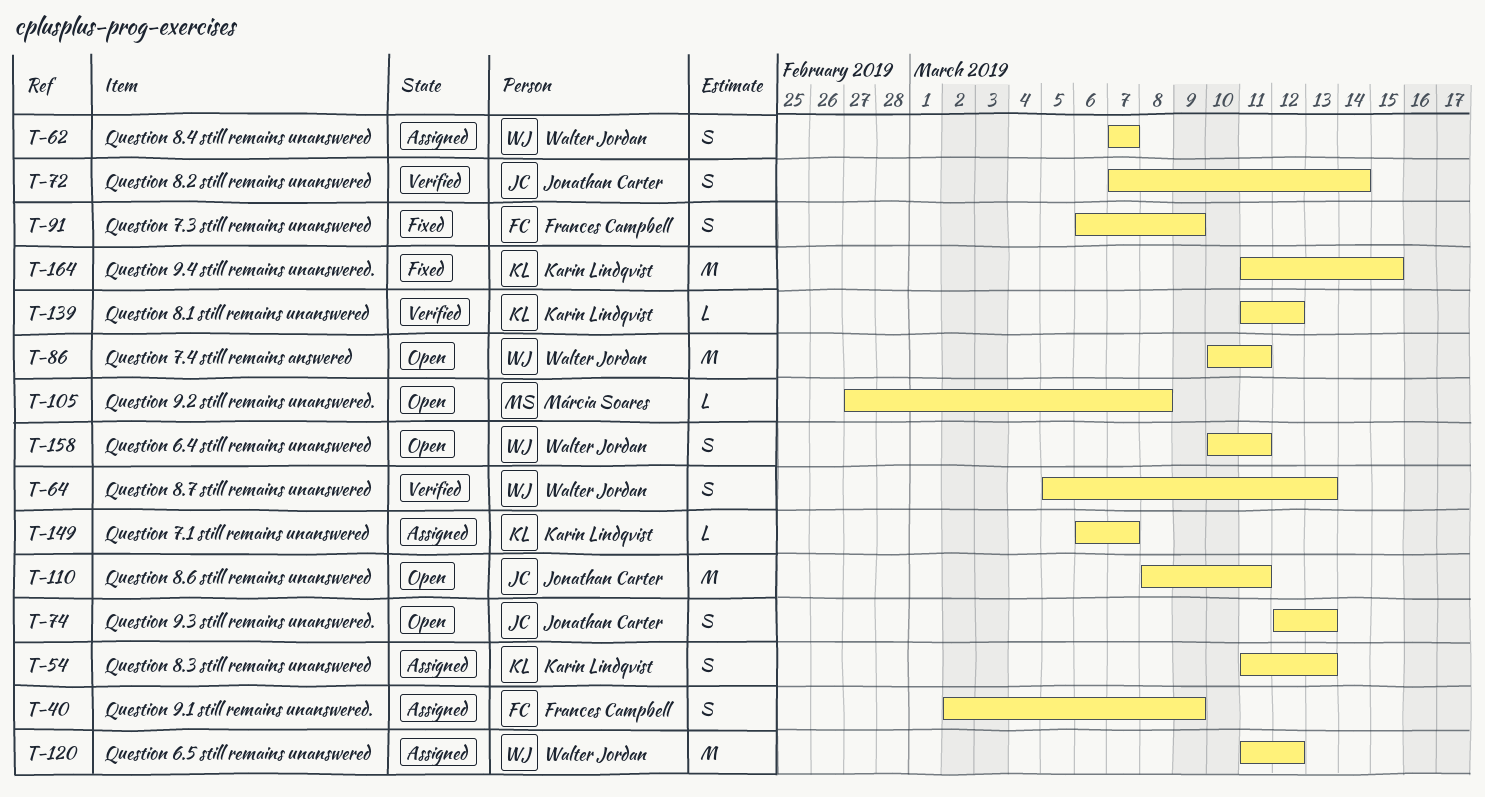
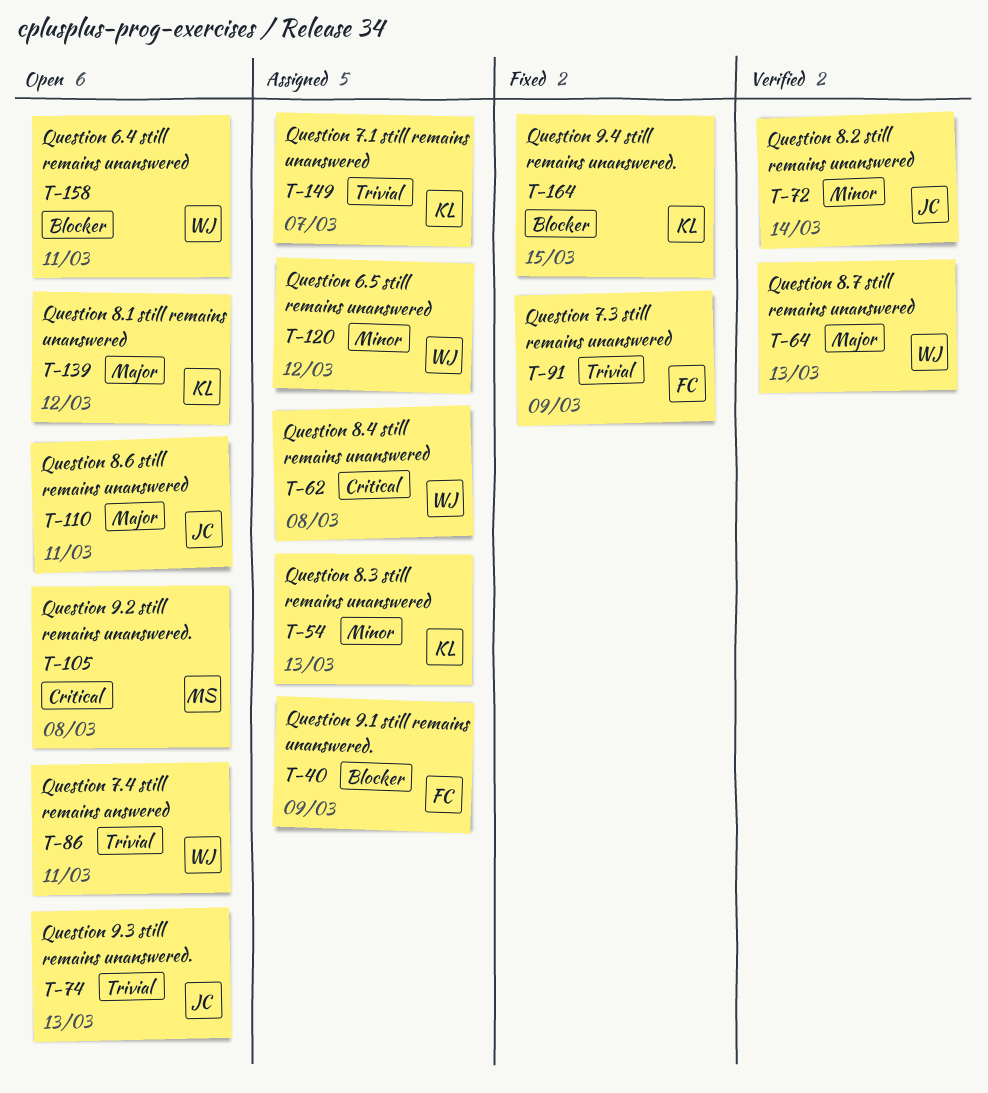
T-62, due: Mar 7 -> Mar 8
T-139, status: Verified -> Open

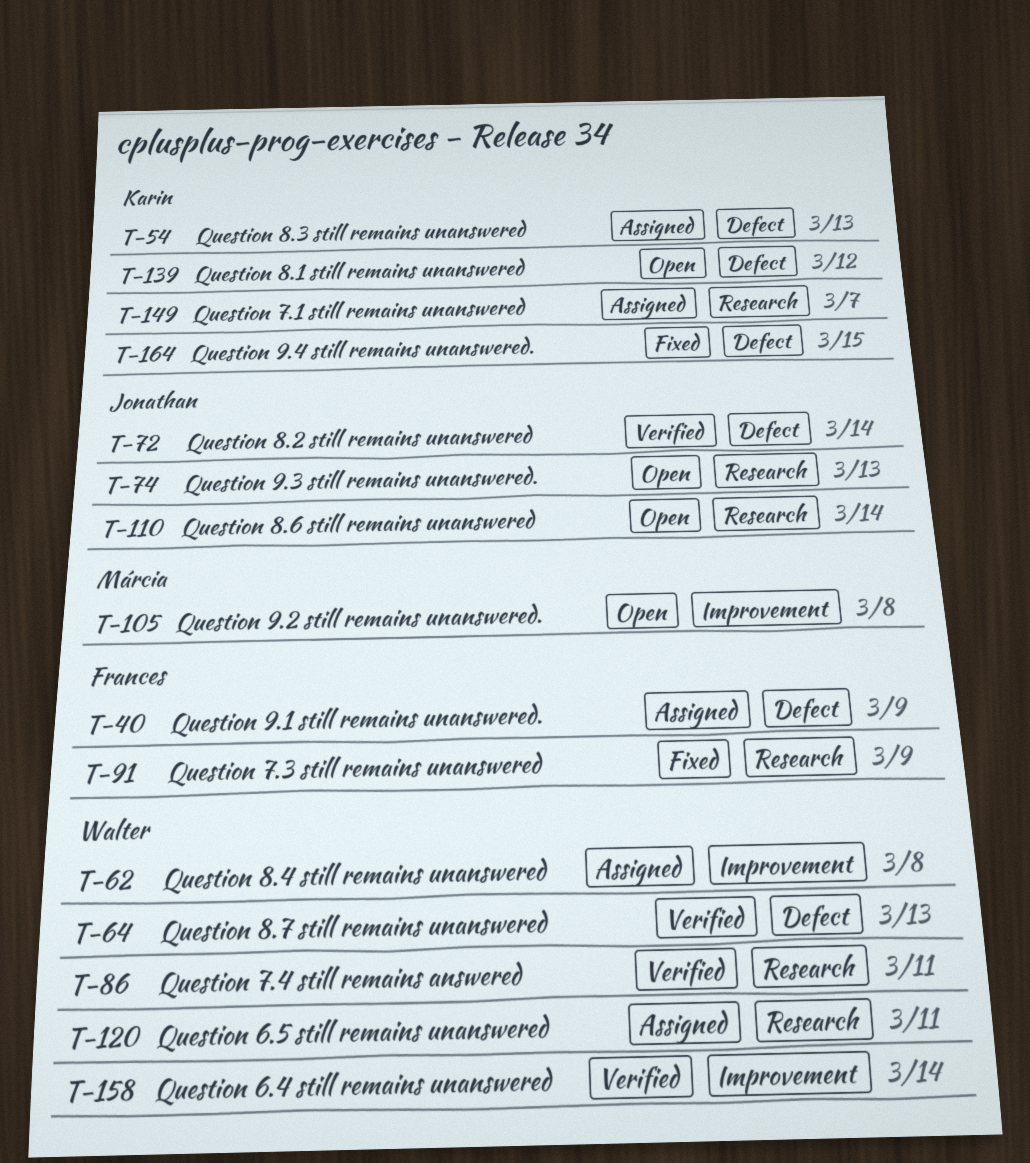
T-86, status: Open -> Verified
T-110, due: Mar 11 -> Mar 14
T-120, due: Mar 12 -> Mar 11
T-158, status: Open -> Verified
T-158, due: Mar 11 -> Mar 14

